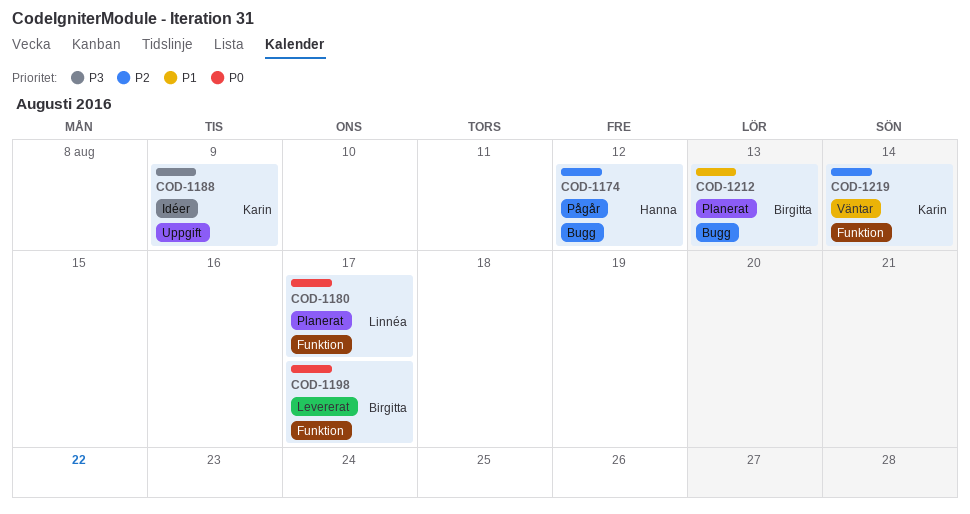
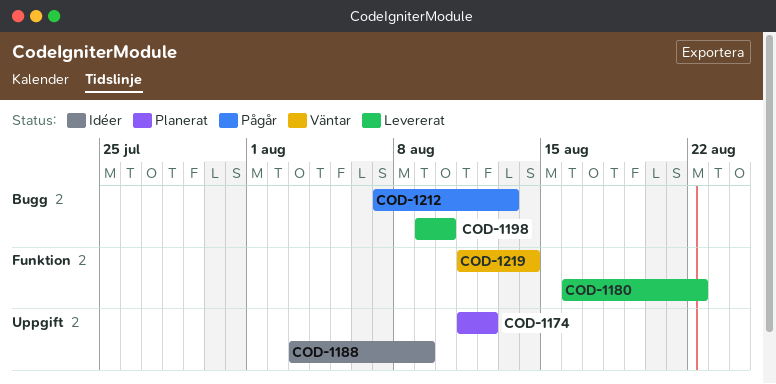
COD-1174, status: Pågår -> Planerat
COD-1174, label: Bugg -> Uppgift
COD-1180, status: Planerat -> Levererat
COD-1180, due: Aug 17 -> Aug 22
COD-1198, label: Funktion -> Bugg
COD-1198, due: Aug 17 -> Aug 10
COD-1212, status: Planerat -> Pågår

